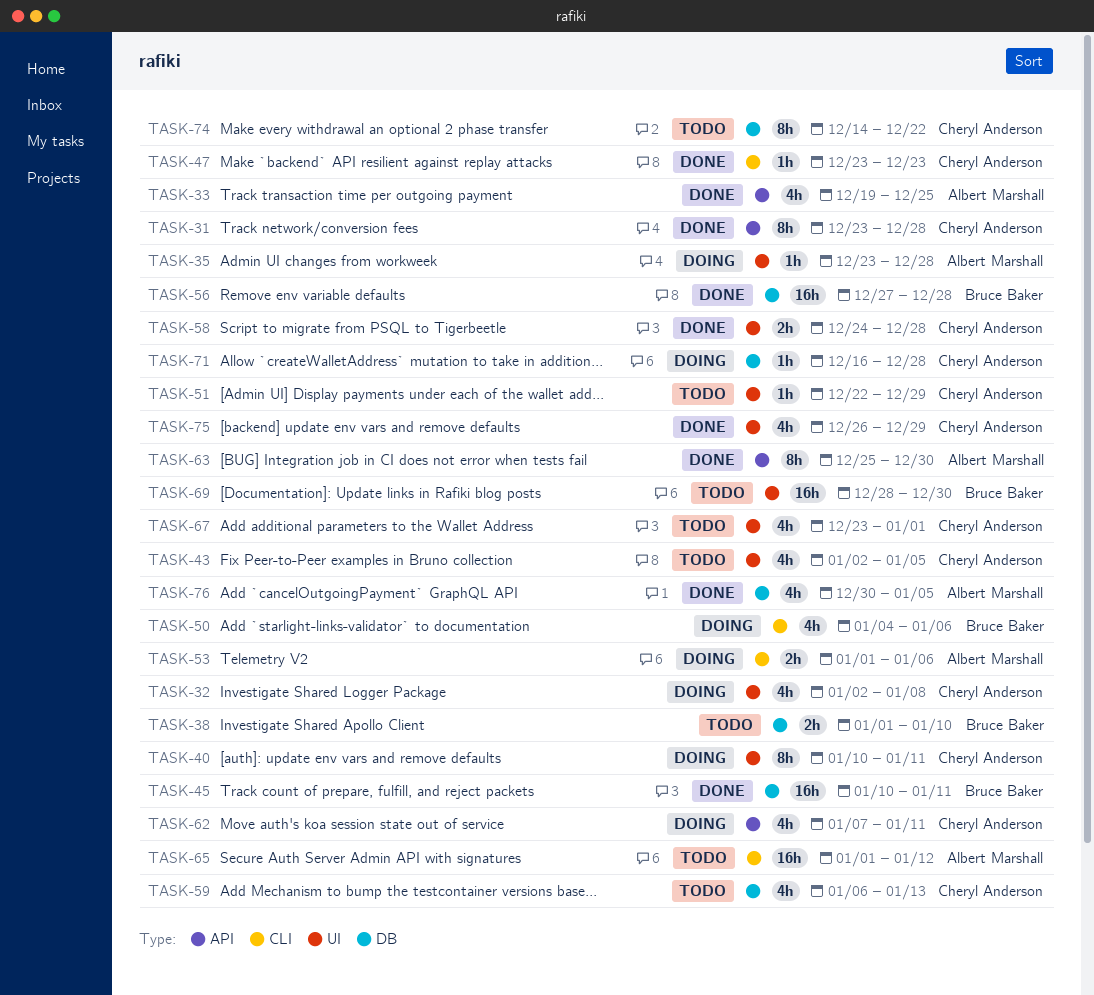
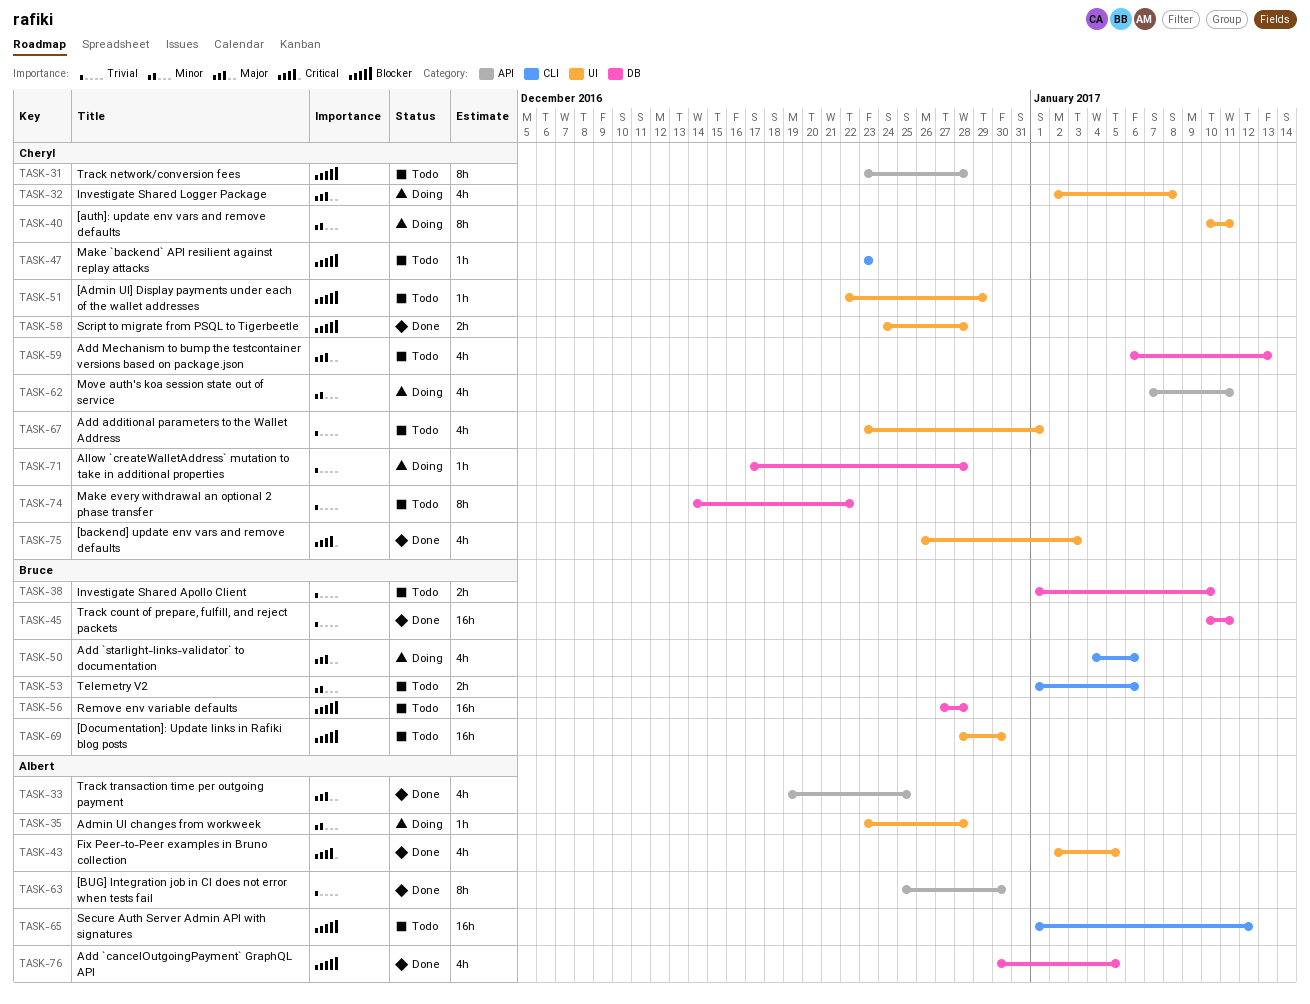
TASK-31, status: Done -> Todo
TASK-43, status: Todo -> Done
TASK-43, owner: Cheryl Anderson -> Albert Marshall
TASK-47, status: Done -> Todo
TASK-53, status: Doing -> Todo
TASK-53, owner: Albert Marshall -> Bruce Baker
TASK-56, status: Done -> Todo
TASK-71, start: Dec 16 -> Dec 17
TASK-75, due: Dec 29 -> Jan 3

